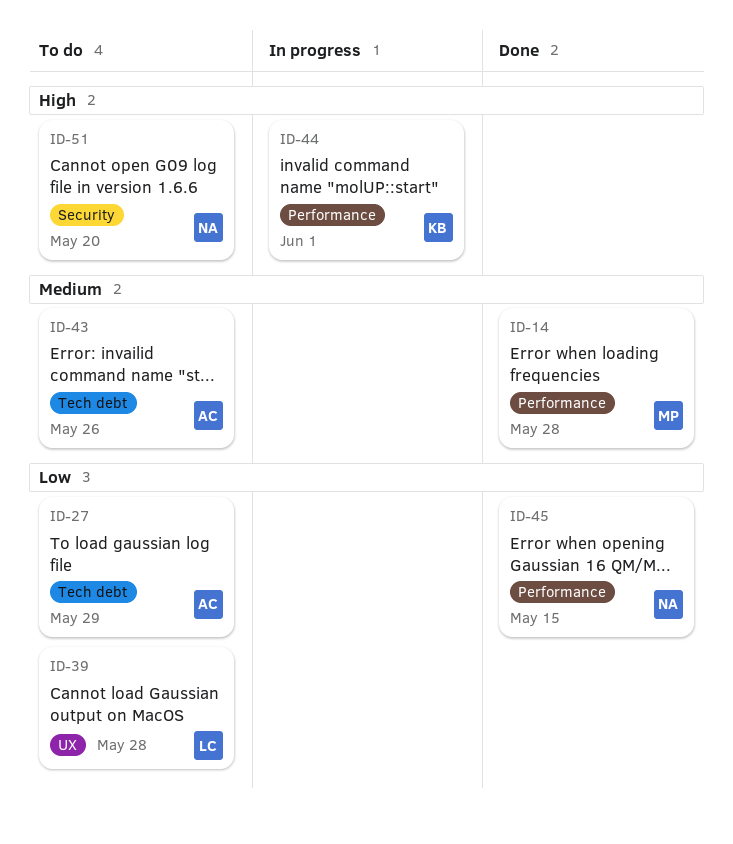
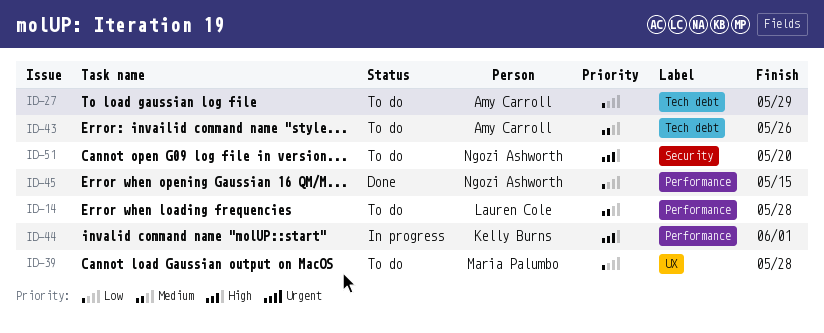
ID-14, status: Done -> To do
ID-14, owner: Maria Palumbo -> Lauren Cole
ID-39, owner: Lauren Cole -> Maria Palumbo

